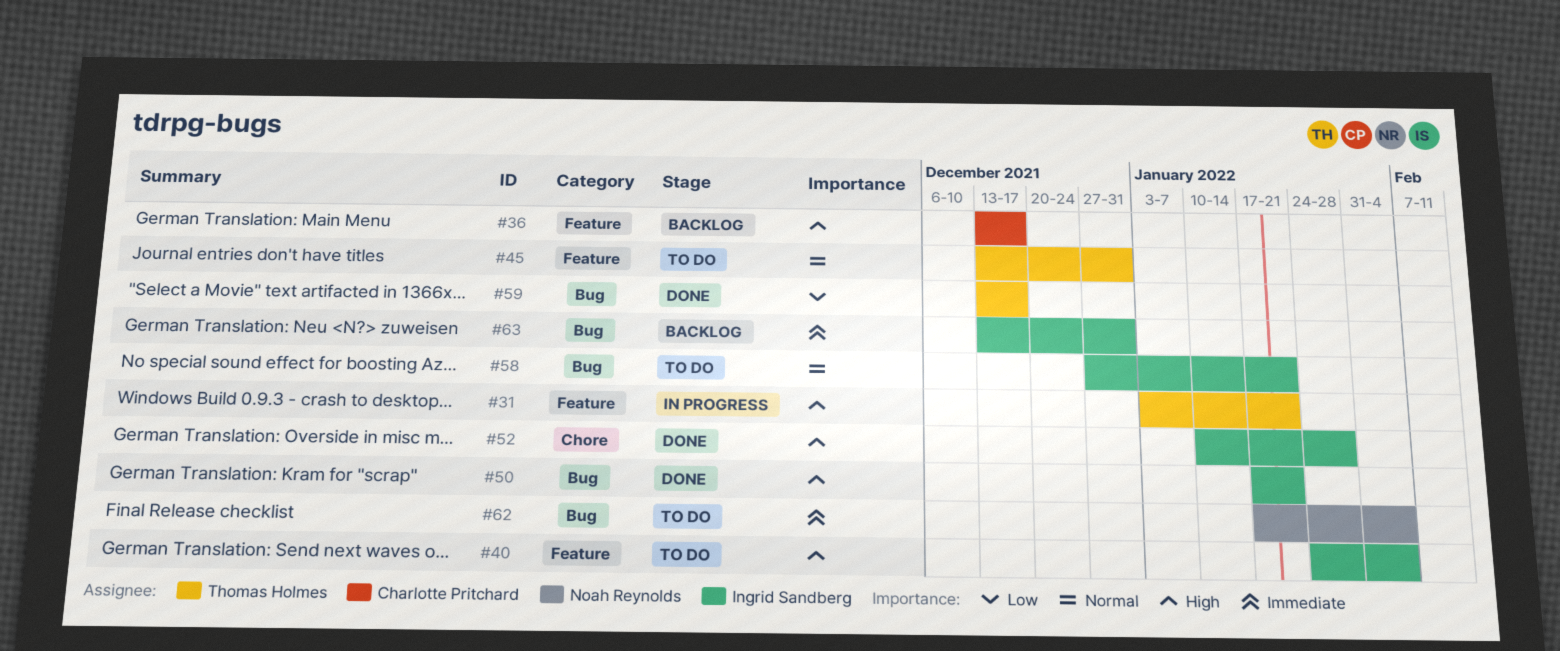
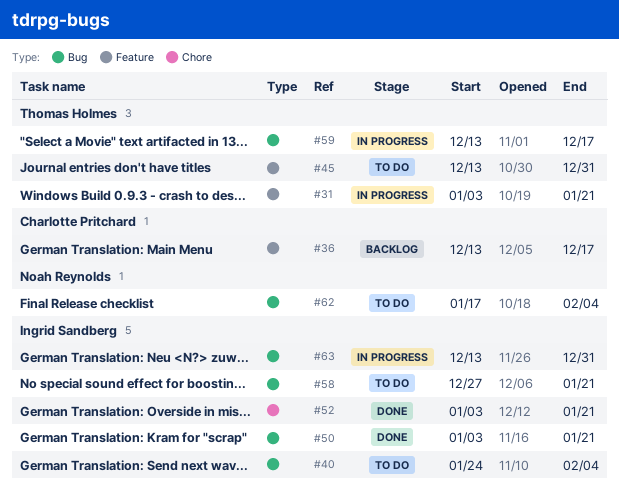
#40, label: Feature -> Bug
#50, start: Jan 17 -> Jan 3
#52, start: Jan 10 -> Jan 3
#52, due: Jan 28 -> Jan 21
#59, status: Done -> In progress
#63, status: Backlog -> In progress

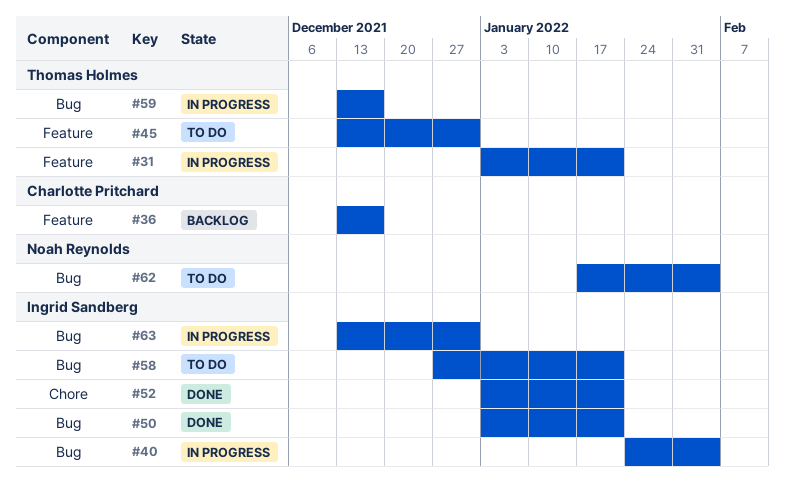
#40, status: To do -> In progress

